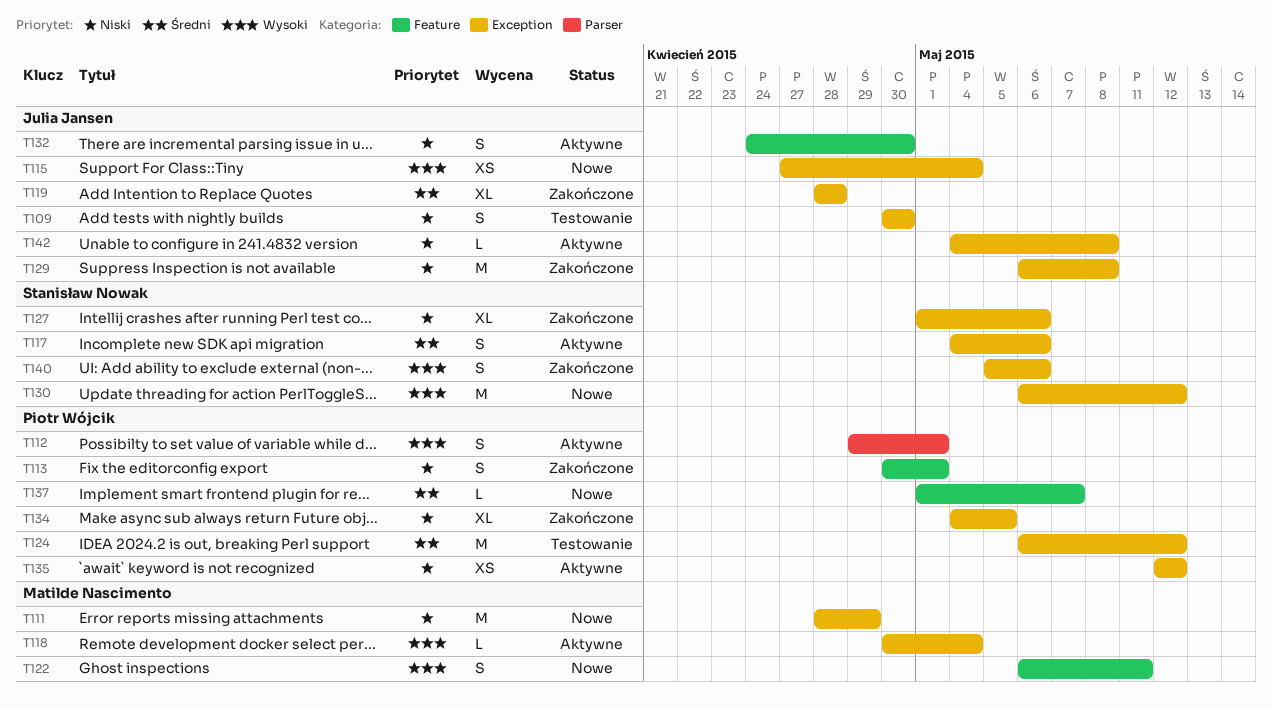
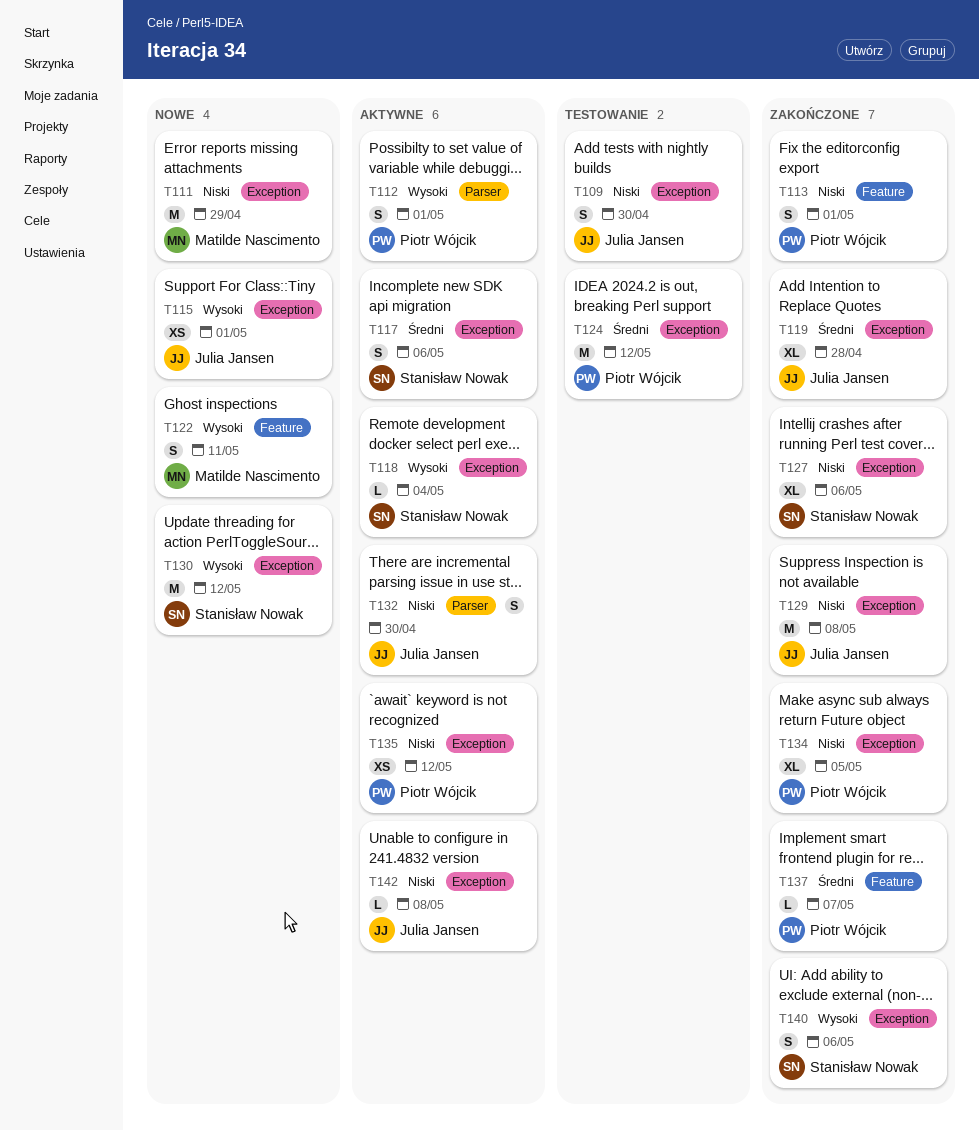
T115, due: May 4 -> May 1
T118, owner: Matilde Nascimento -> Stanisław Nowak
T132, label: Feature -> Parser
T137, status: Nowe -> Zakończone

